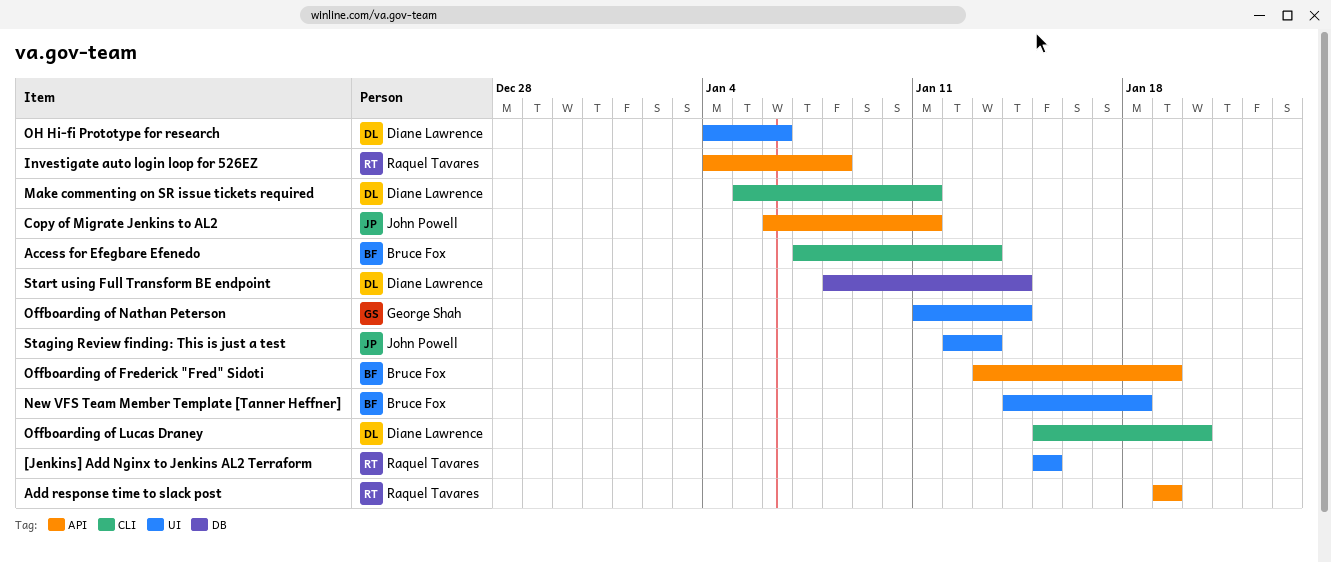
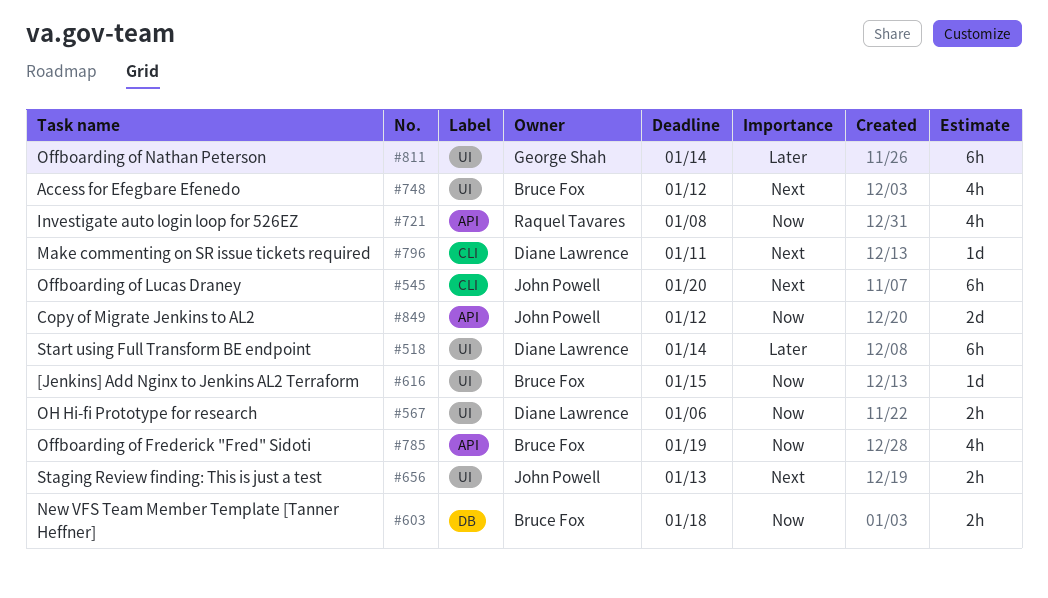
[Jenkins] Add Nginx to Jenkins AL2 Terraform, owner: Raquel Tavares -> Bruce Fox
Access for Efegbare Efenedo, label: CLI -> UI
Access for Efegbare Efenedo, due: Jan 13 -> Jan 12
Add response time to slack post: present -> none
Copy of Migrate Jenkins to AL2, due: Jan 11 -> Jan 12
New VFS Team Member Template [Tanner Heffner], label: UI -> DB
Offboarding of Lucas Draney, owner: Diane Lawrence -> John Powell
Start using Full Transform BE endpoint, label: DB -> UI

